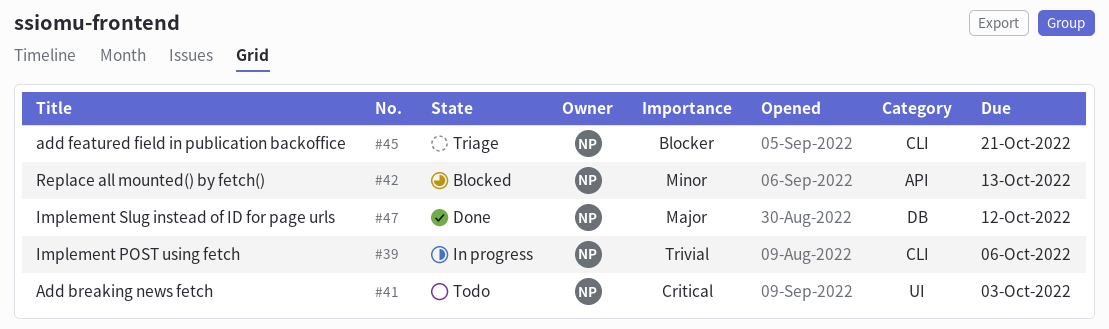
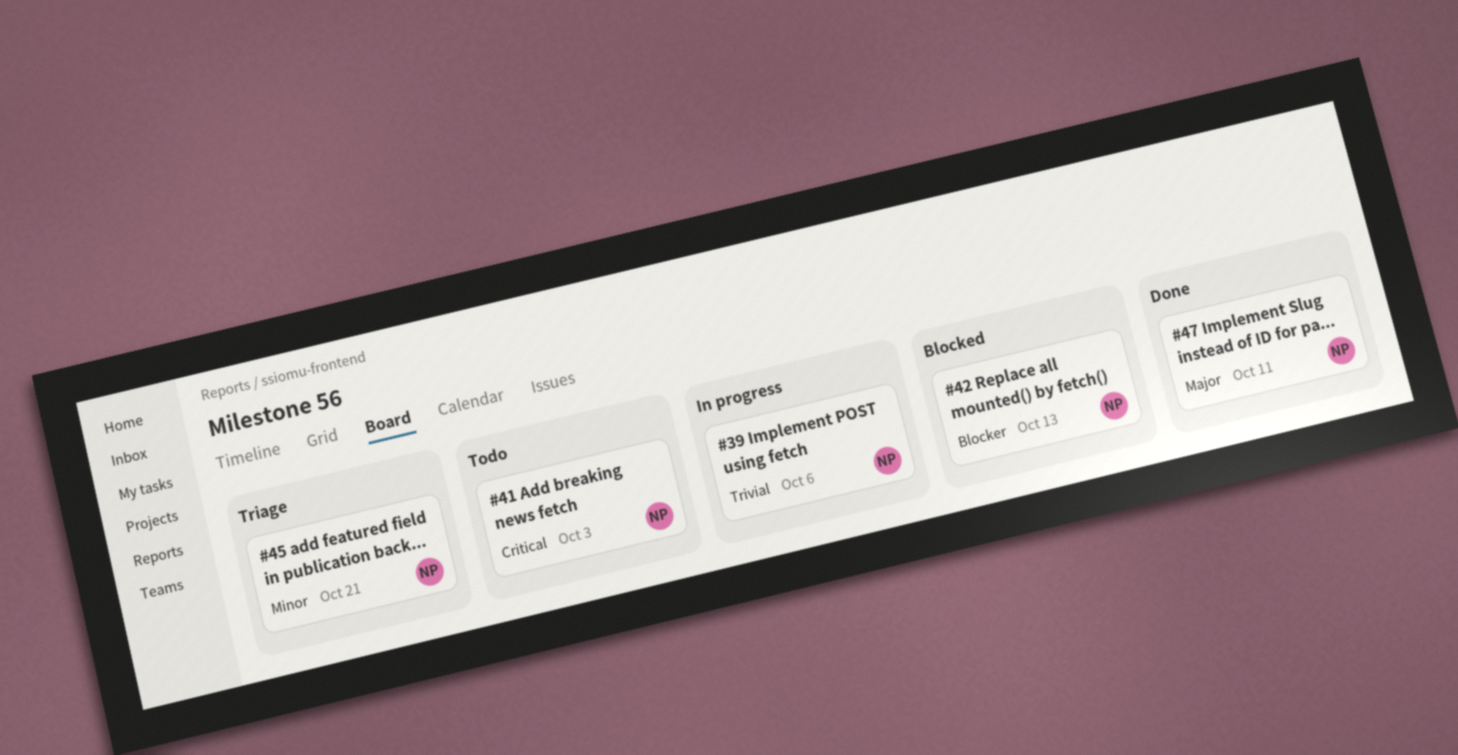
#42, priority: Minor -> Blocker
#45, priority: Blocker -> Minor
#47, due: Oct 12 -> Oct 11

